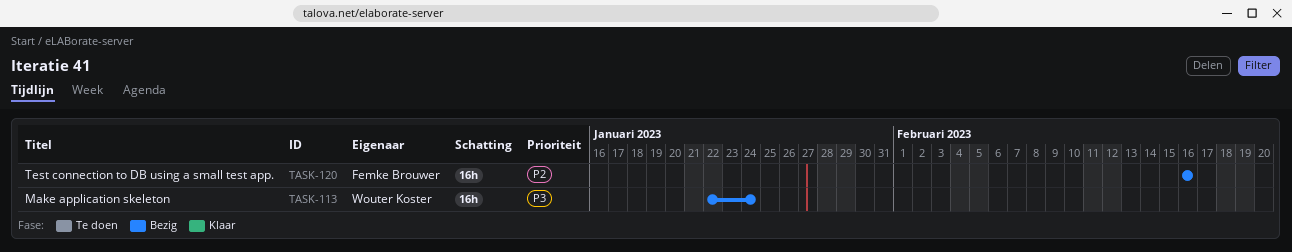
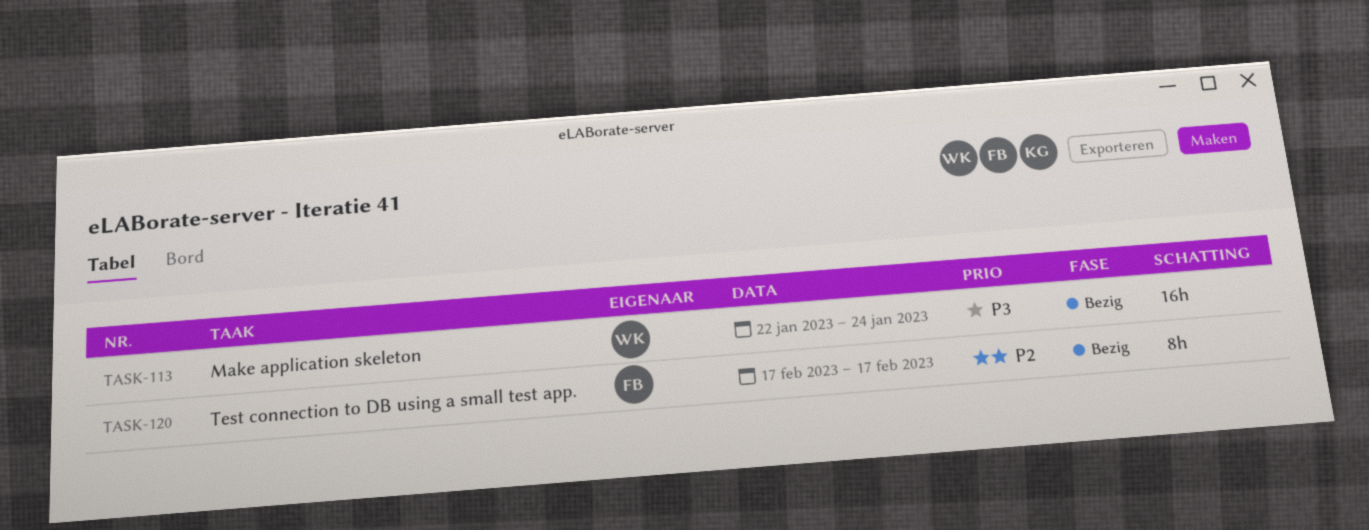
TASK-120, estimate: 16h -> 8h
TASK-120, start: Feb 16 -> Feb 17
TASK-120, due: Feb 16 -> Feb 17

